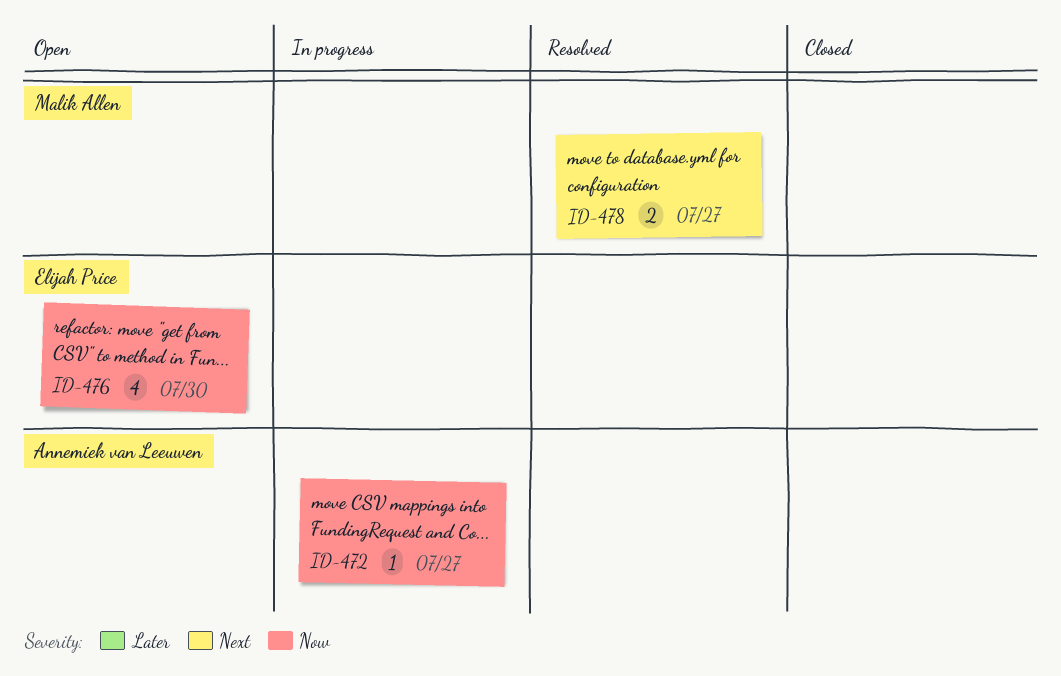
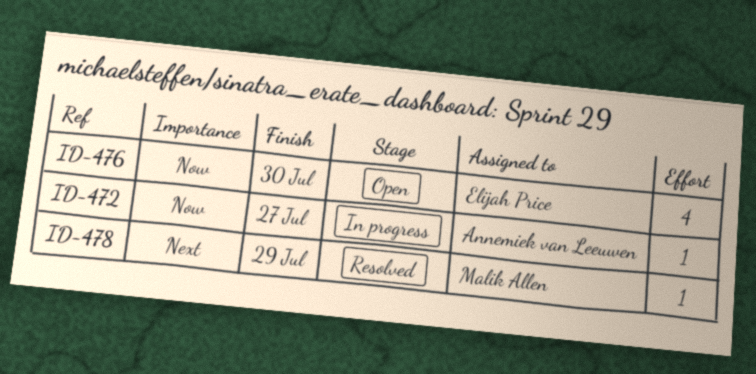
ID-478, estimate: 2 -> 1
ID-478, due: Jul 27 -> Jul 29

